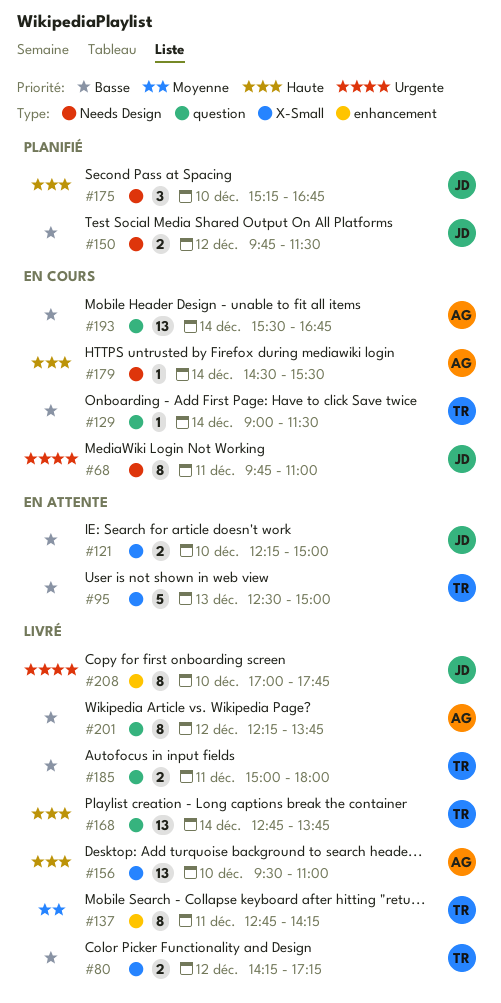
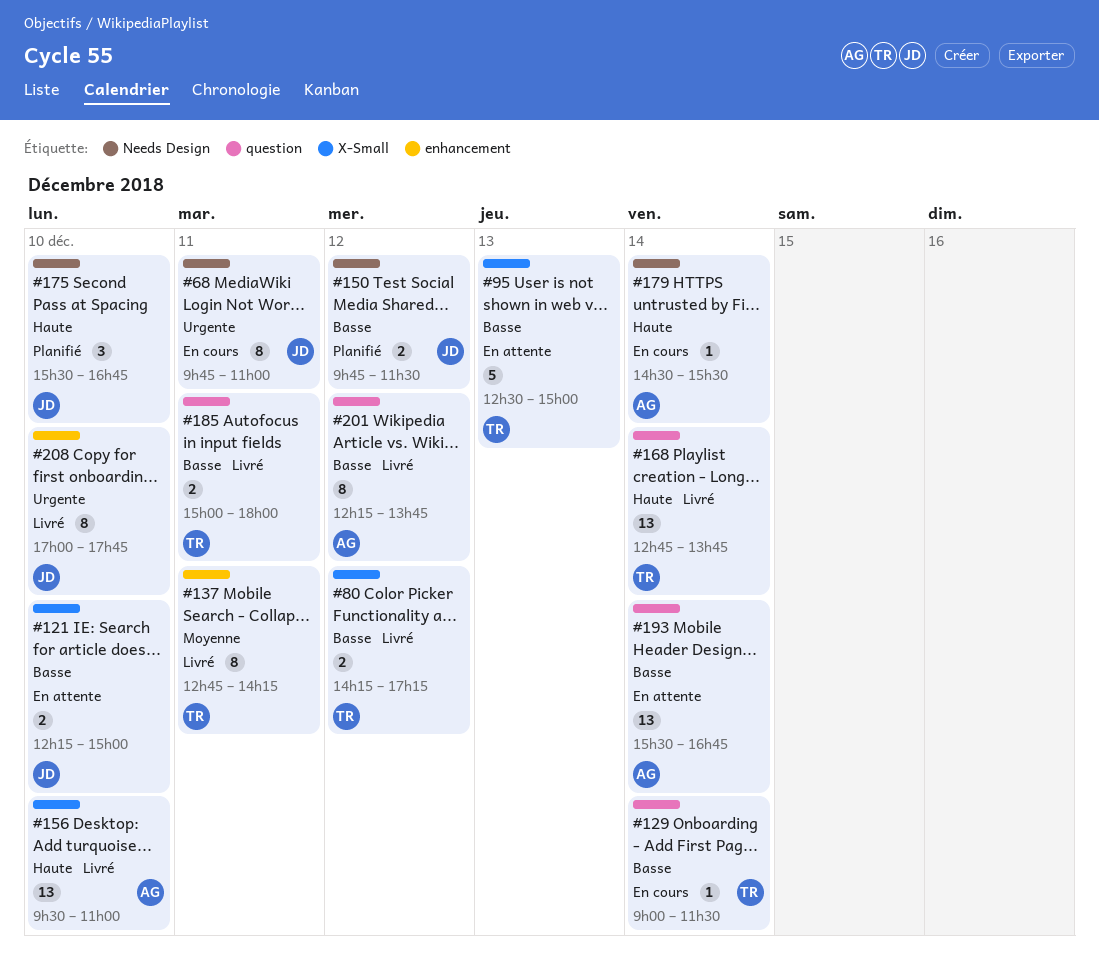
#175, begins: 15:15 -> 15:30
#193, status: En cours -> En attente

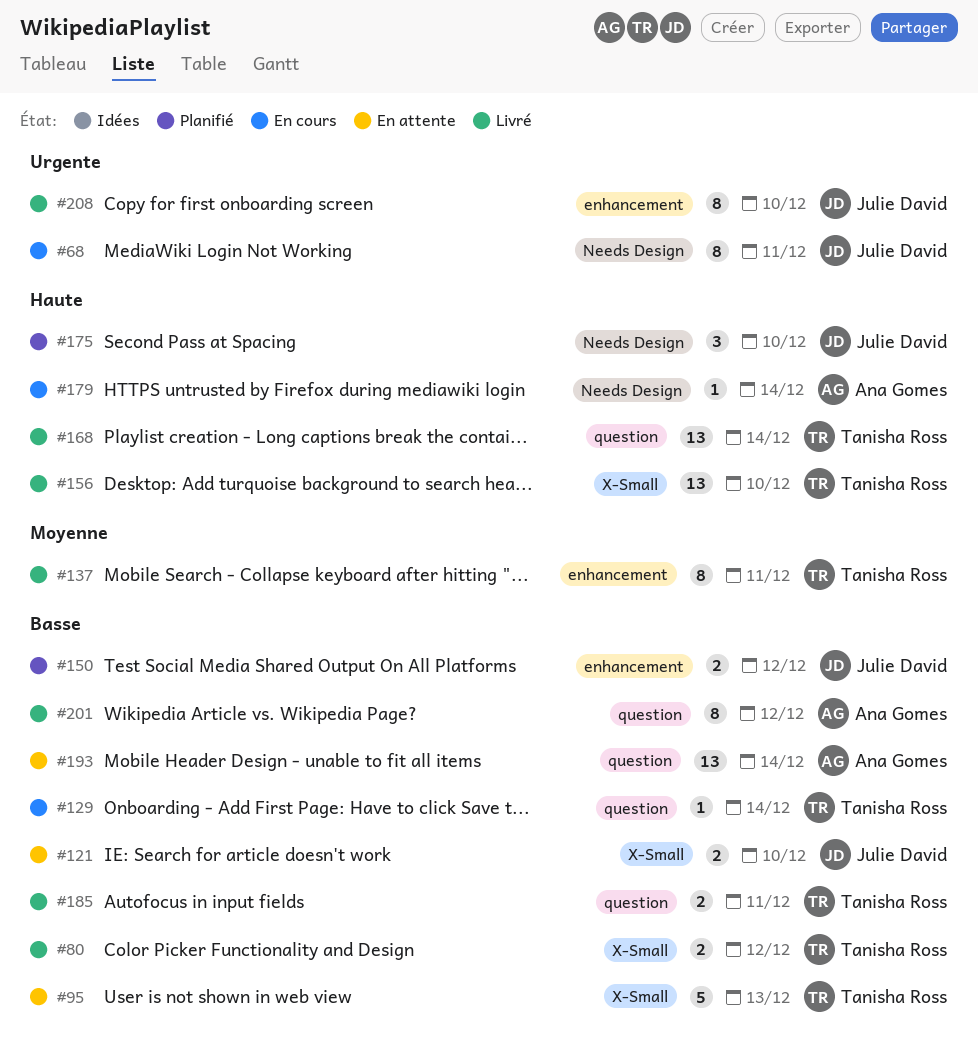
#150, label: Needs Design -> enhancement
#156, owner: Ana Gomes -> Tanisha Ross

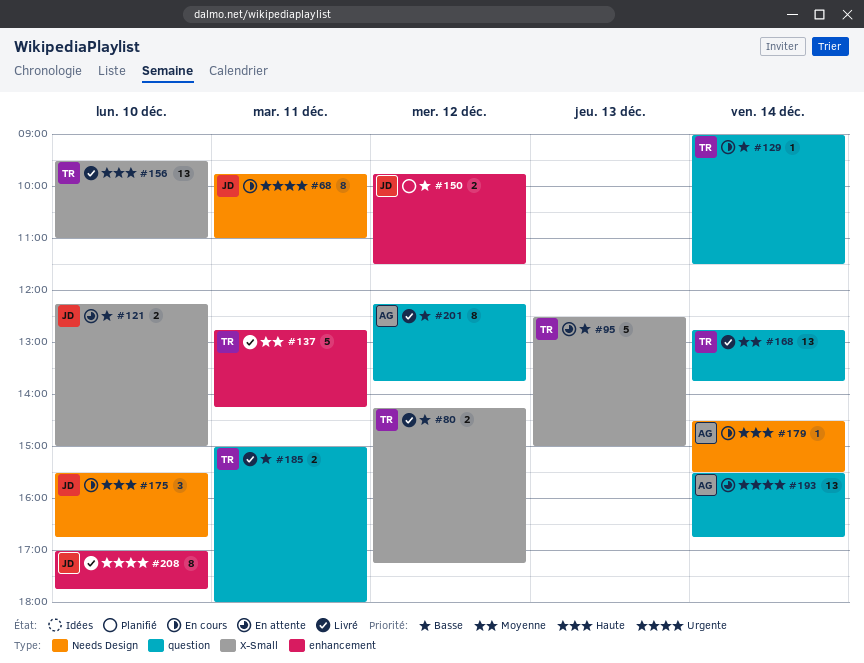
#137, estimate: 8 -> 5
#168, priority: Haute -> Moyenne
#175, status: Planifié -> En cours
#193, priority: Basse -> Urgente

